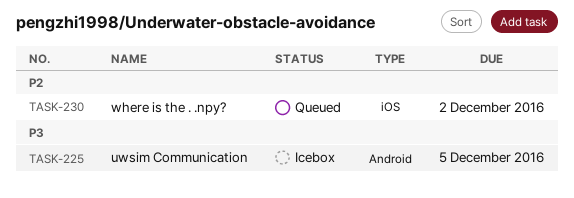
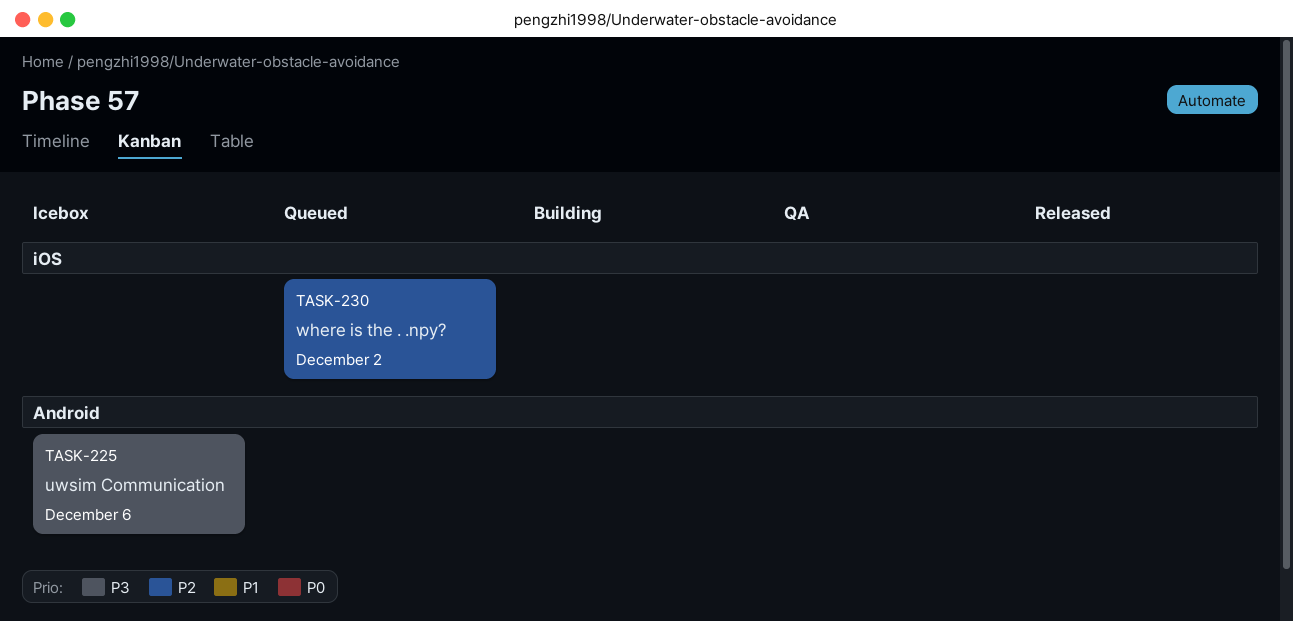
TASK-225, due: Dec 5 -> Dec 6

